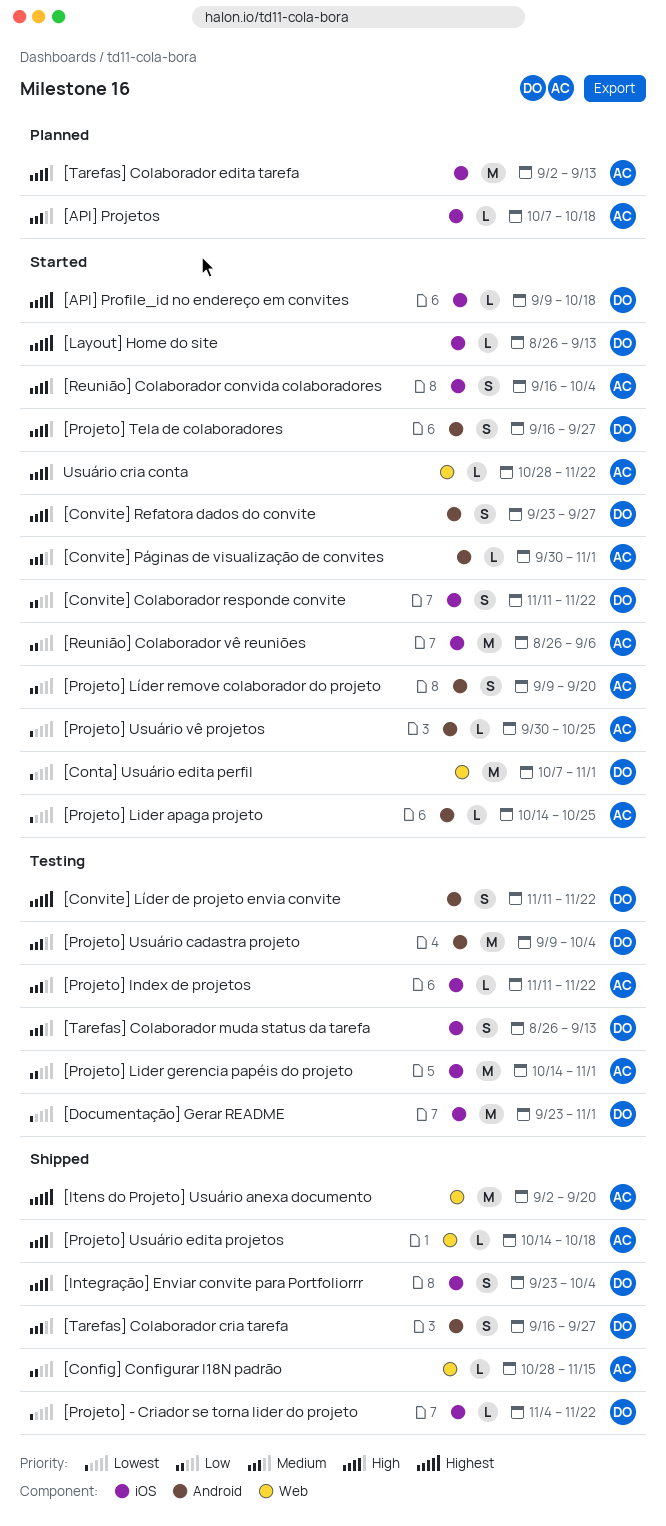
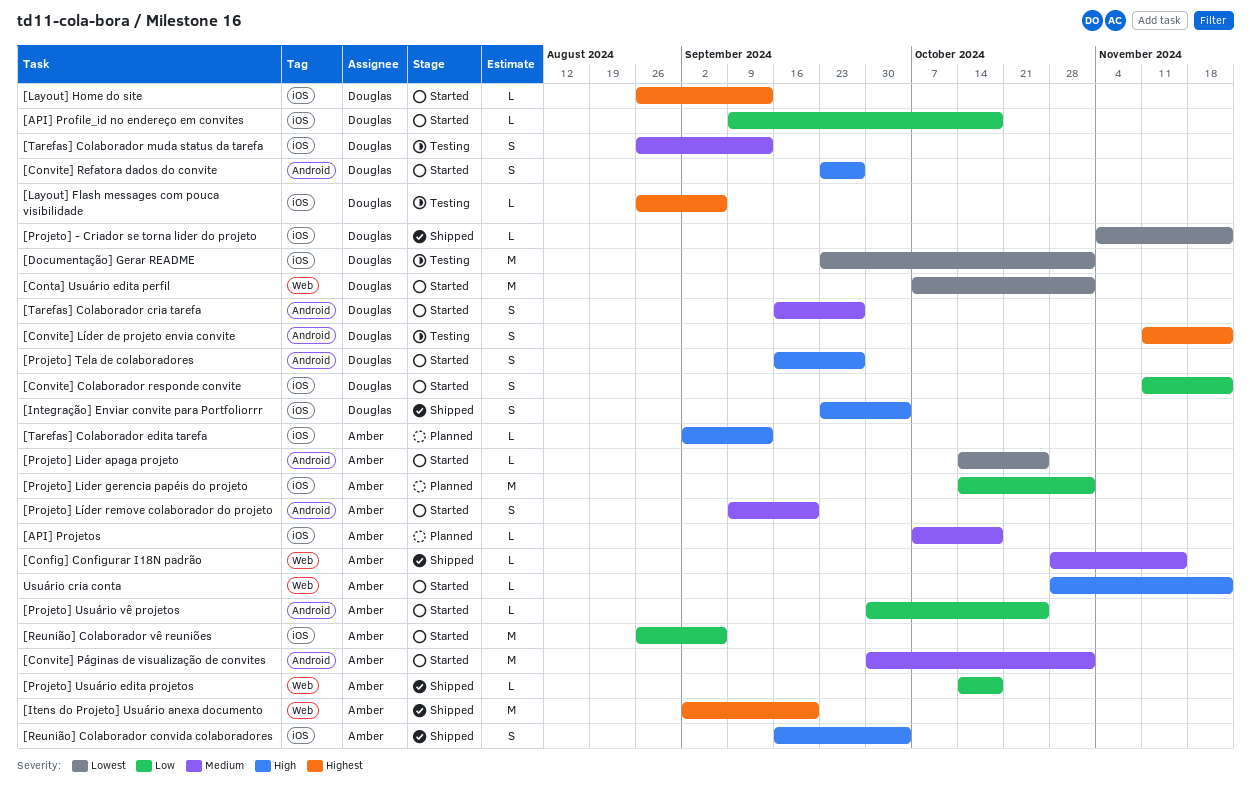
[API] Profile_id no endereço em convites, priority: Highest -> Low
[Config] Configurar I18N padrão, priority: Low -> Medium
[Convite] Páginas de visualização de convites, estimate: L -> M
[Layout] Flash messages com pouca visibilidade: none -> present
[Projeto] Index de projetos: present -> none
[Projeto] Lider gerencia papéis do projeto, status: Testing -> Planned
[Projeto] Líder remove colaborador do projeto, priority: Low -> Medium
[Projeto] Usuário cadastra projeto: present -> none
[Projeto] Usuário edita projetos, priority: High -> Low
[Projeto] Usuário vê projetos, priority: Lowest -> Low
[Reunião] Colaborador convida colaboradores, status: Started -> Shipped
[Tarefas] Colaborador cria tarefa, status: Shipped -> Started
[Tarefas] Colaborador edita tarefa, estimate: M -> L

